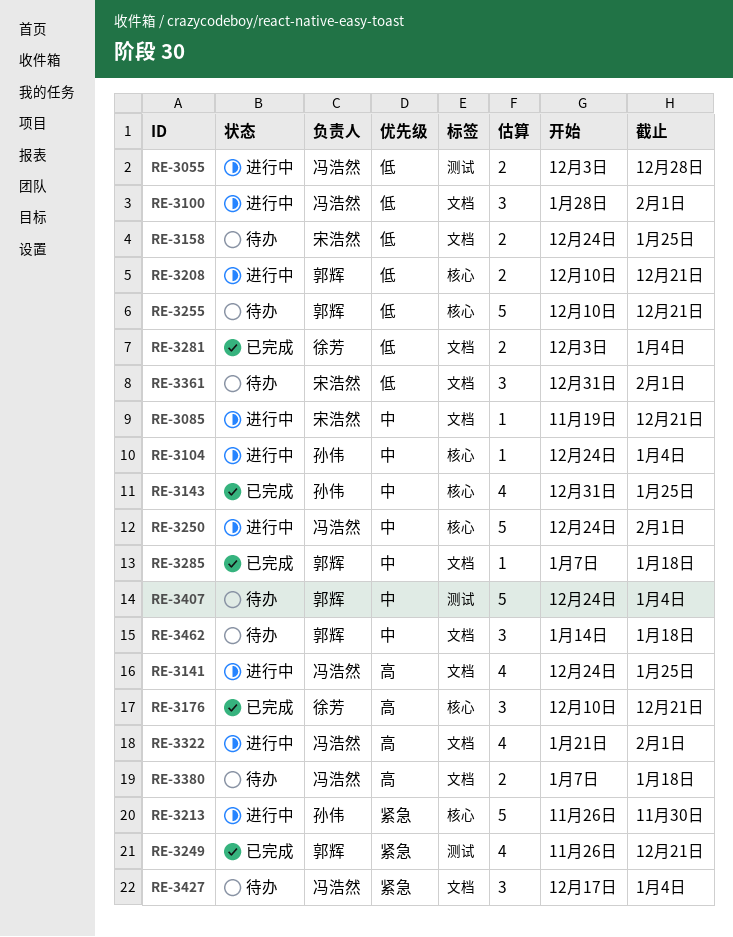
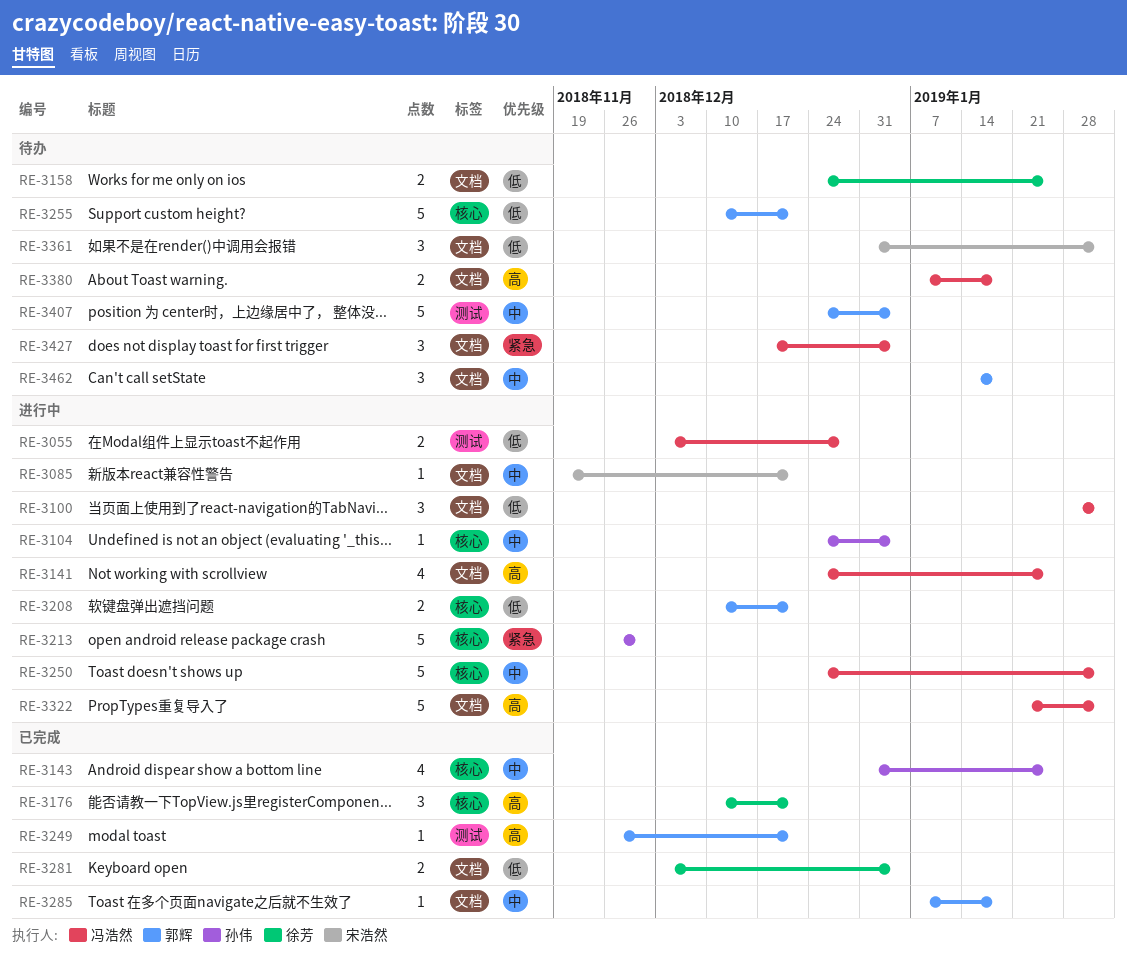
RE-3158, owner: 宋浩然 -> 徐芳
RE-3249, priority: 紧急 -> 高
RE-3249, estimate: 4 -> 1
RE-3322, estimate: 4 -> 5

